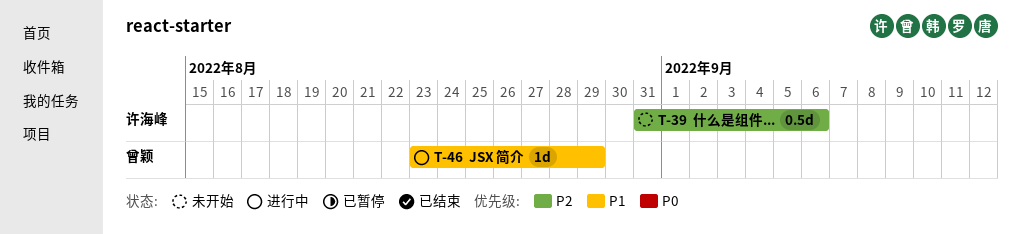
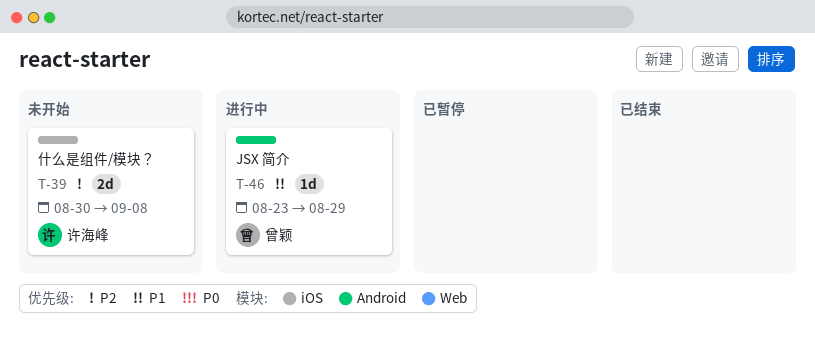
T-39, estimate: 0.5d -> 2d
T-39, start: Aug 31 -> Aug 30
T-39, due: Sep 6 -> Sep 8

